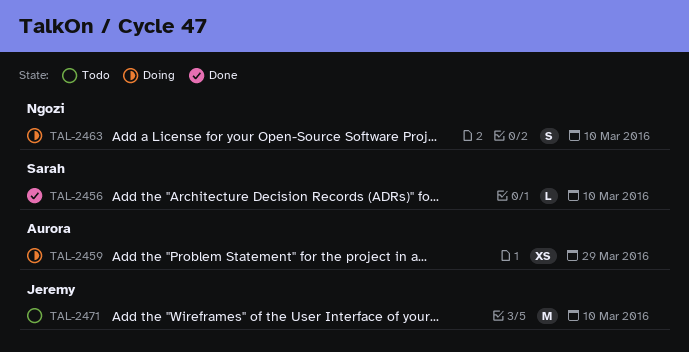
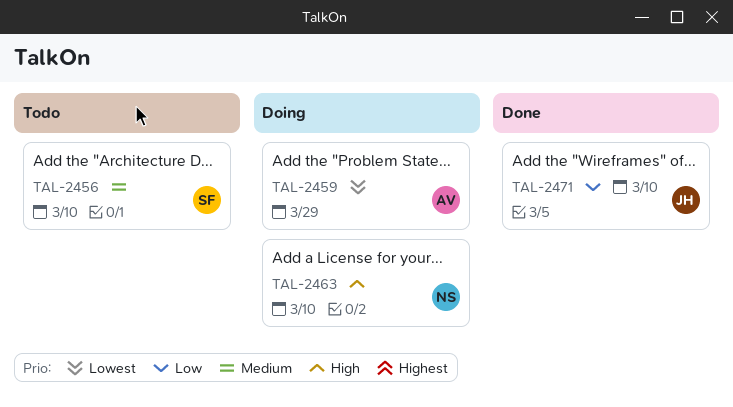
TAL-2456, status: Done -> Todo
TAL-2471, status: Todo -> Done

